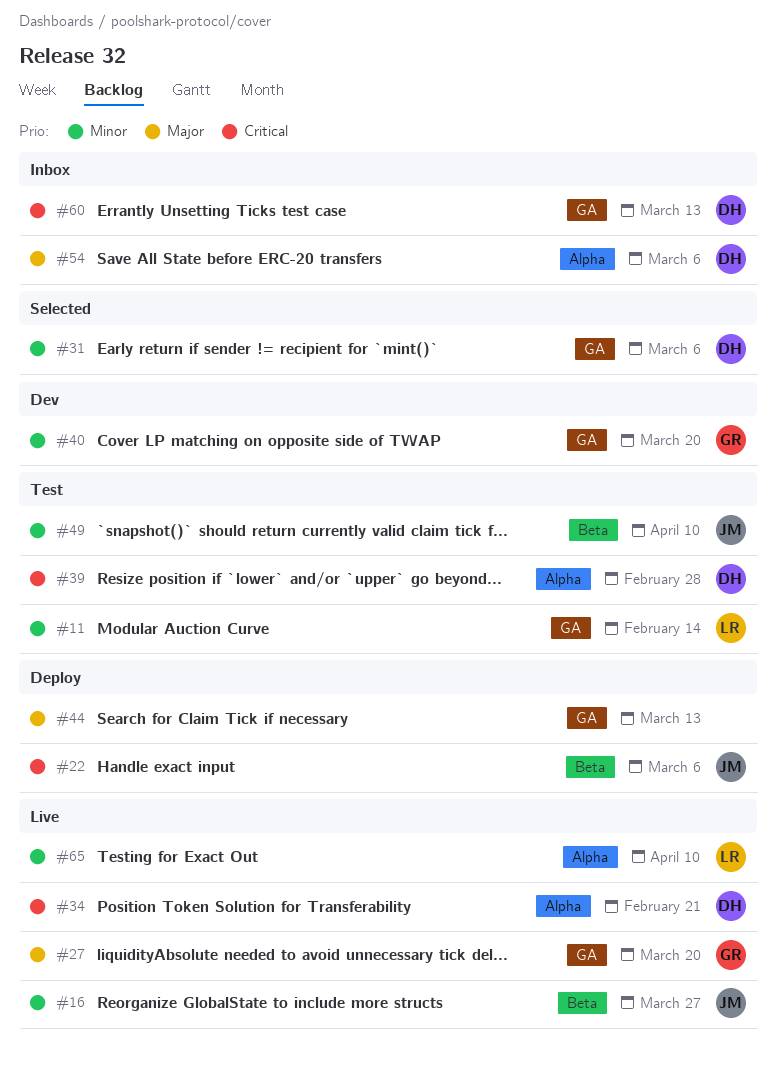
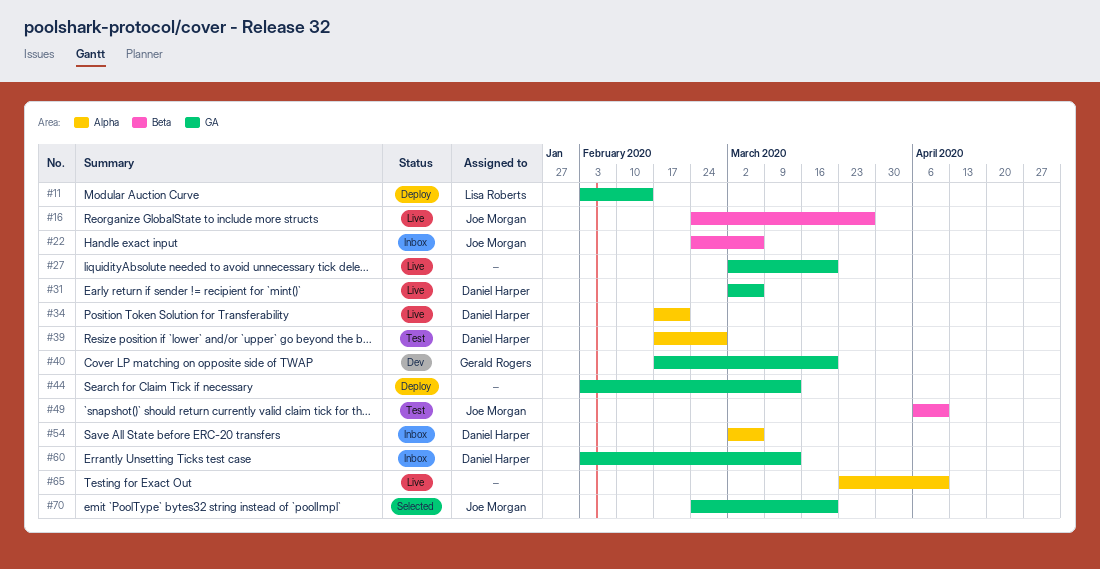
#11, status: Test -> Deploy
#22, status: Deploy -> Inbox
#27, owner: Gerald Rogers -> none
#31, status: Selected -> Live
#65, owner: Lisa Roberts -> none
#70: none -> present

